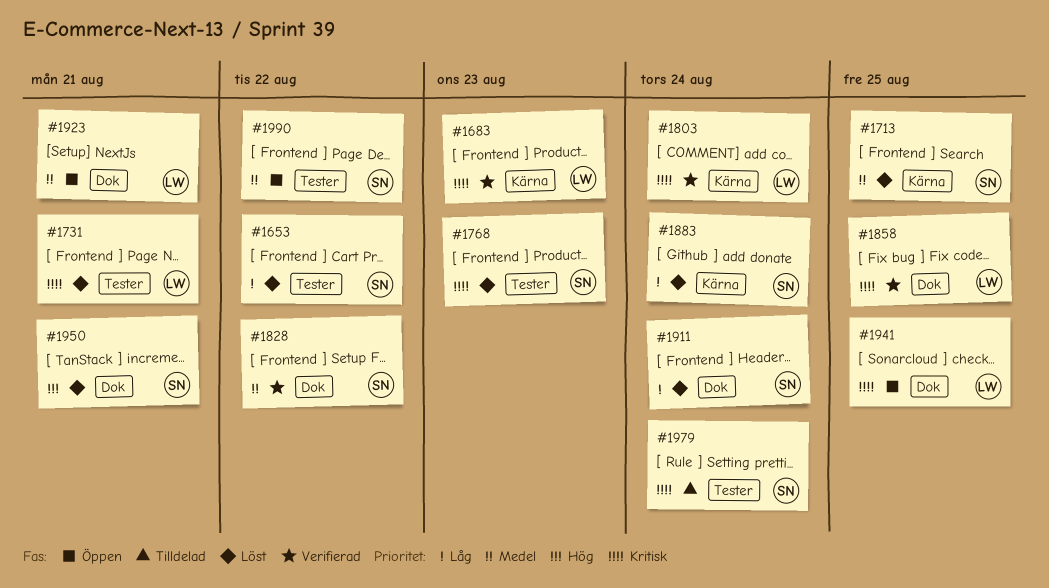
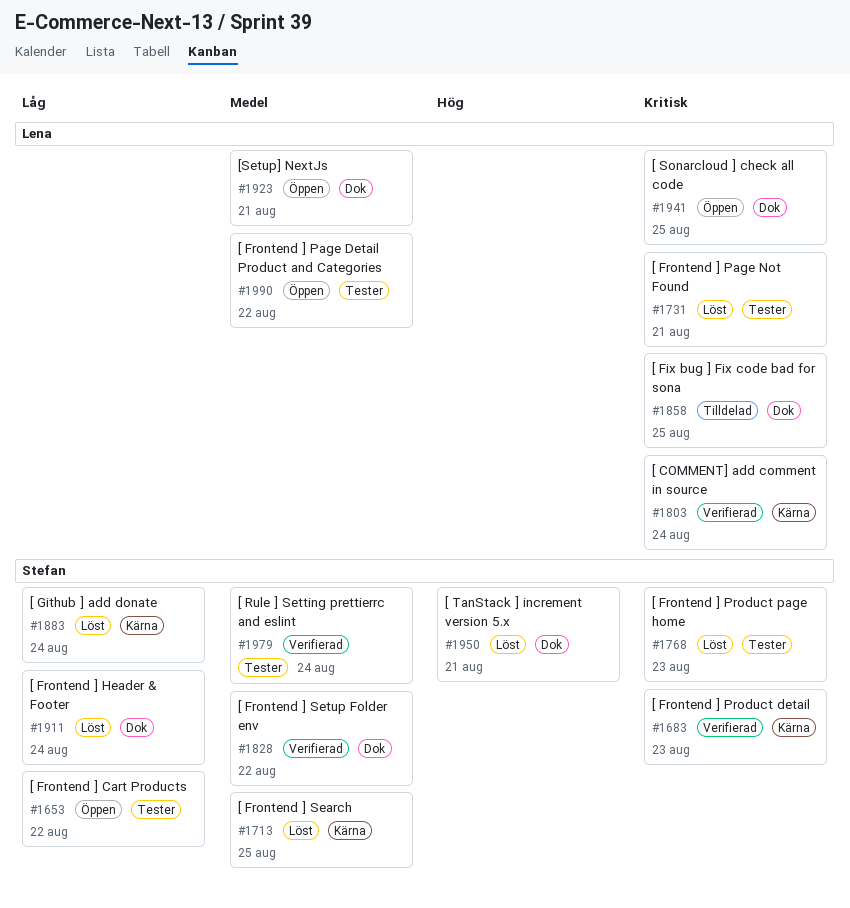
#1653, status: Löst -> Öppen
#1683, owner: Lena -> Stefan
#1858, status: Verifierad -> Tilldelad
#1979, status: Tilldelad -> Verifierad
#1979, priority: Kritisk -> Medel
#1990, owner: Stefan -> Lena

